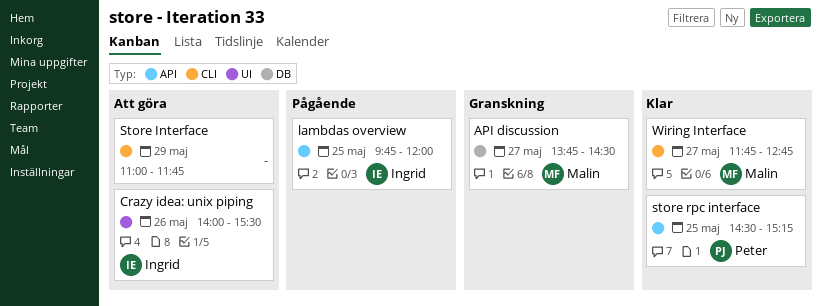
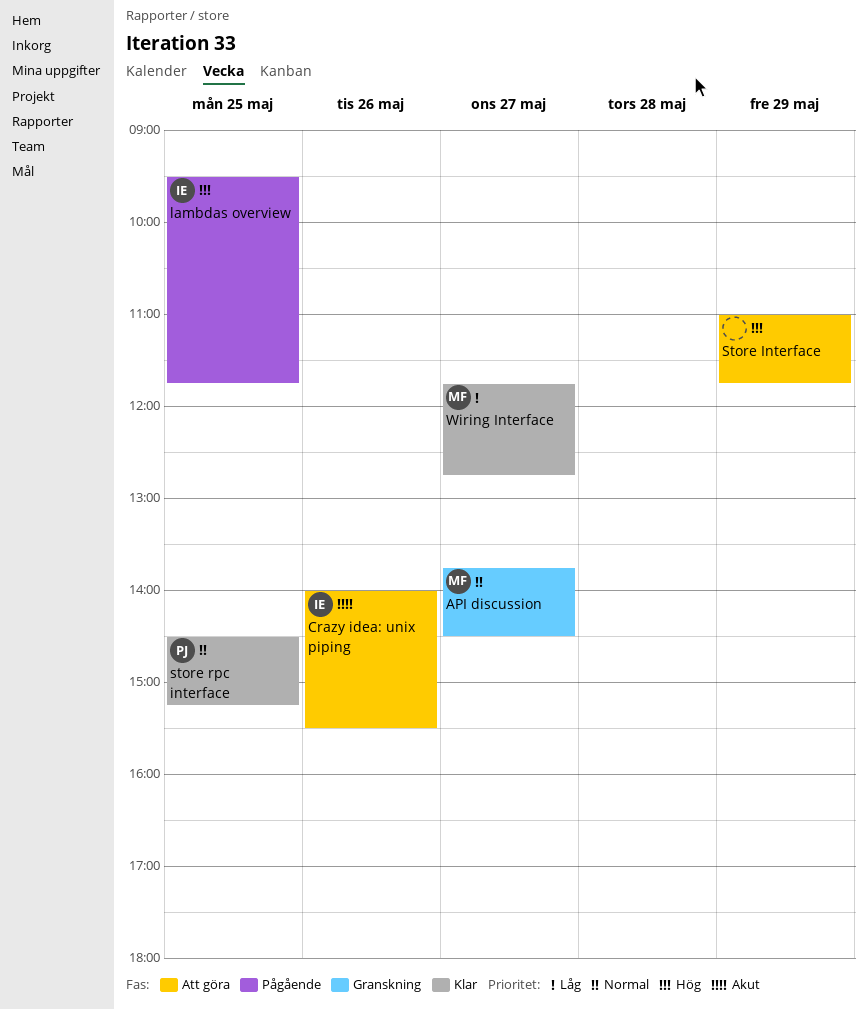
lambdas overview, begins: 09:45 -> 09:30
lambdas overview, ends: 12:00 -> 11:45

